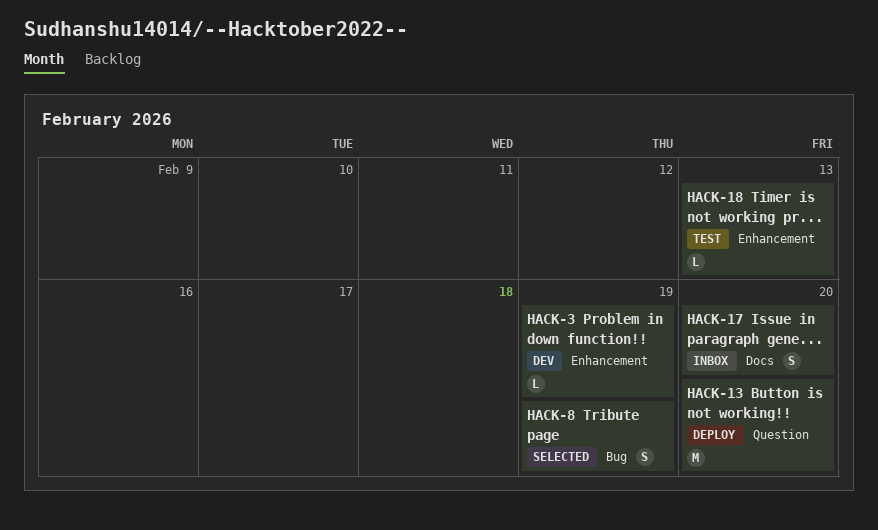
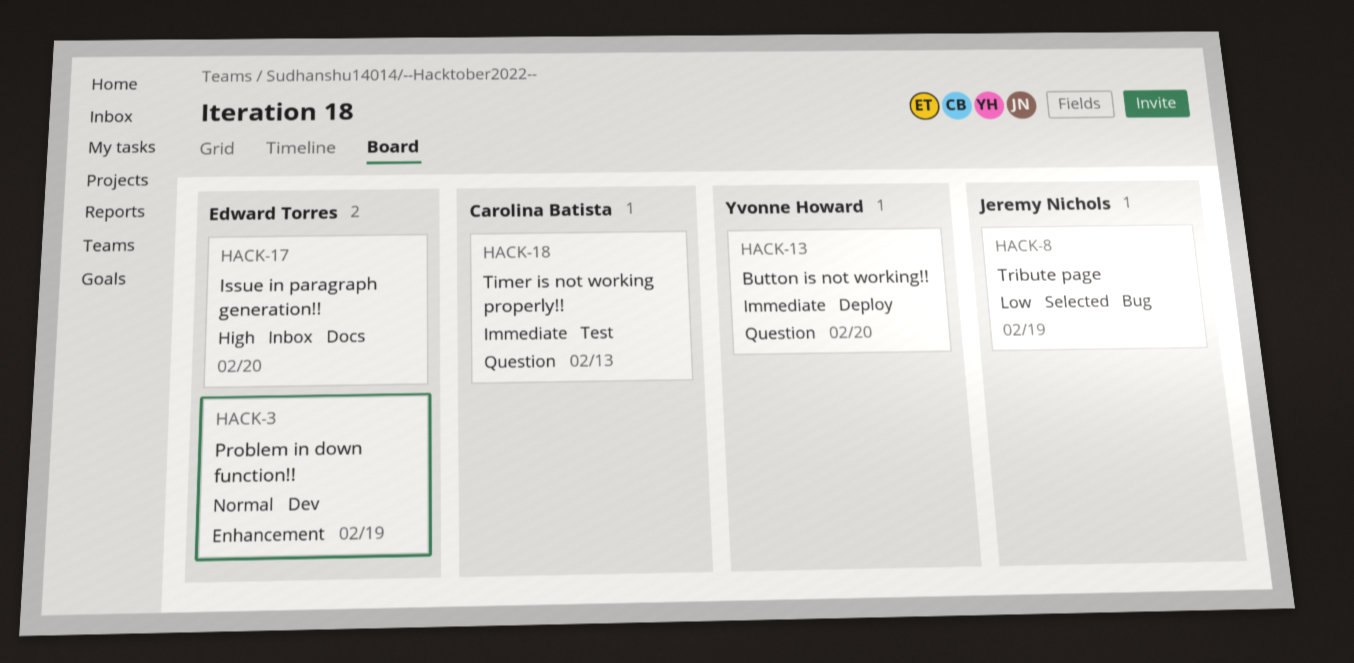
HACK-18, label: Enhancement -> Question

